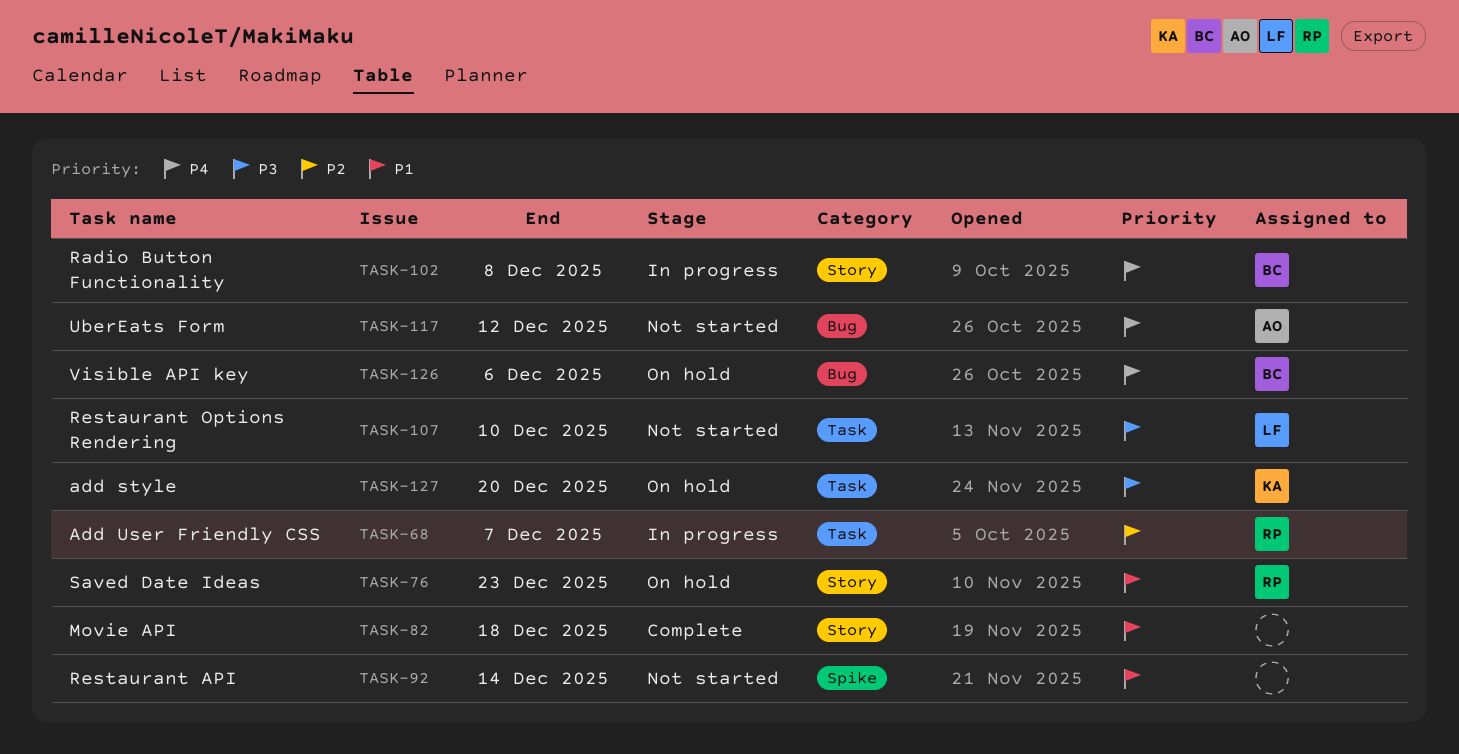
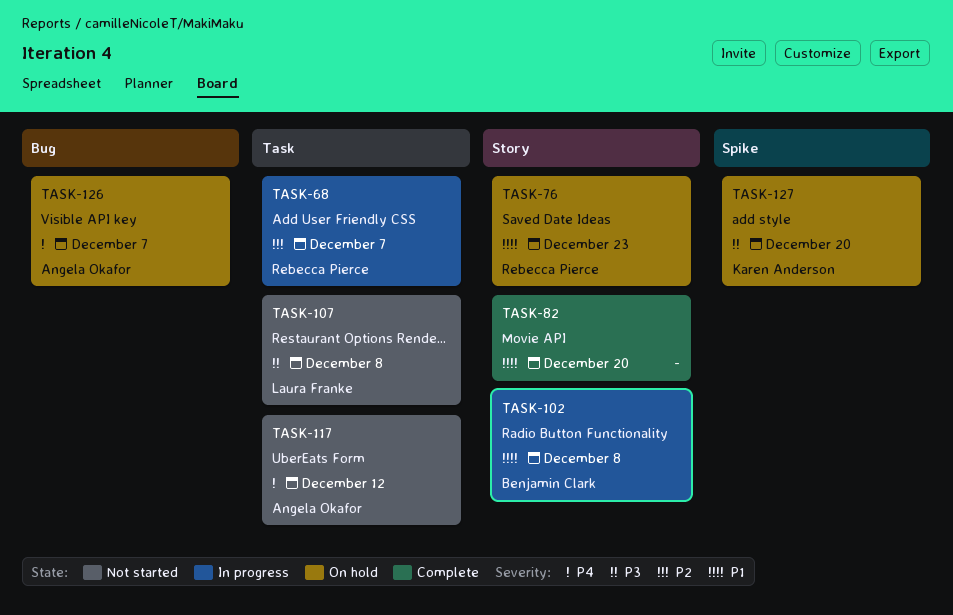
TASK-82, due: Dec 18 -> Dec 20
TASK-92: present -> none
TASK-102, priority: P4 -> P1
TASK-107, due: Dec 10 -> Dec 8
TASK-117, label: Bug -> Task
TASK-126, owner: Benjamin Clark -> Angela Okafor
TASK-126, due: Dec 6 -> Dec 7
TASK-127, label: Task -> Spike

